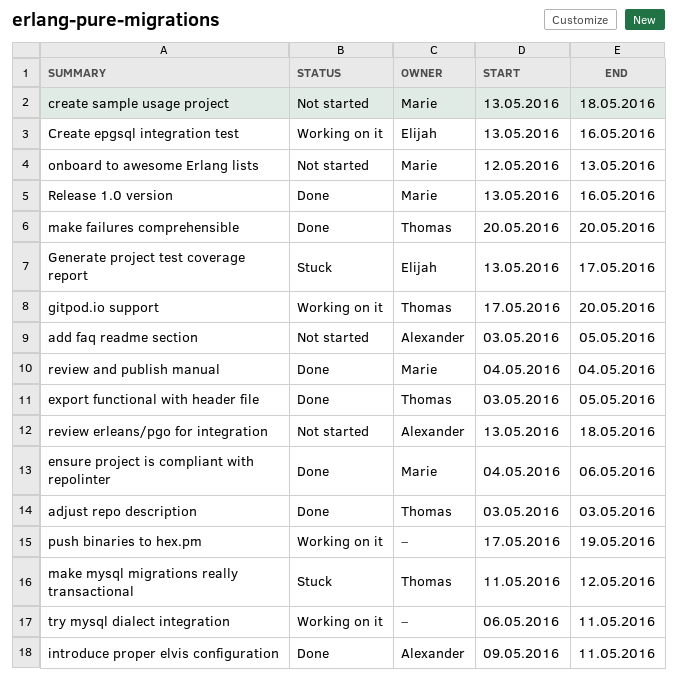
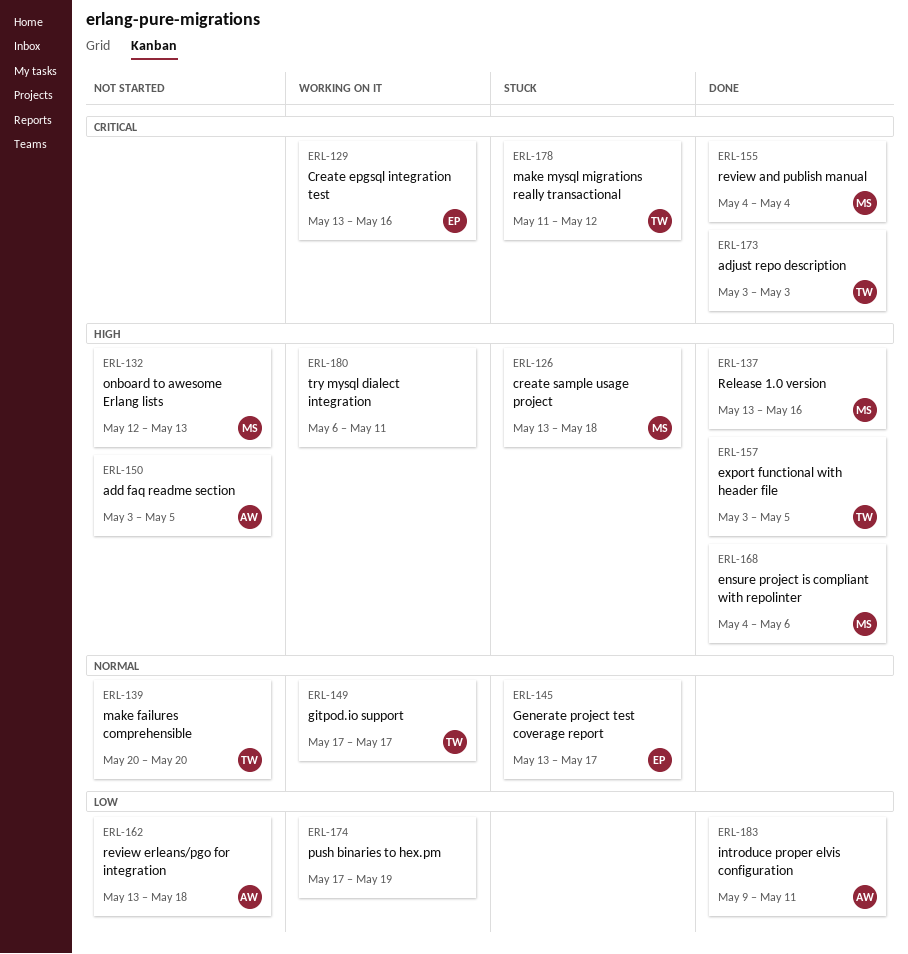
create sample usage project, status: Not started -> Stuck
gitpod.io support, due: May 20 -> May 17
make failures comprehensible, status: Done -> Not started

